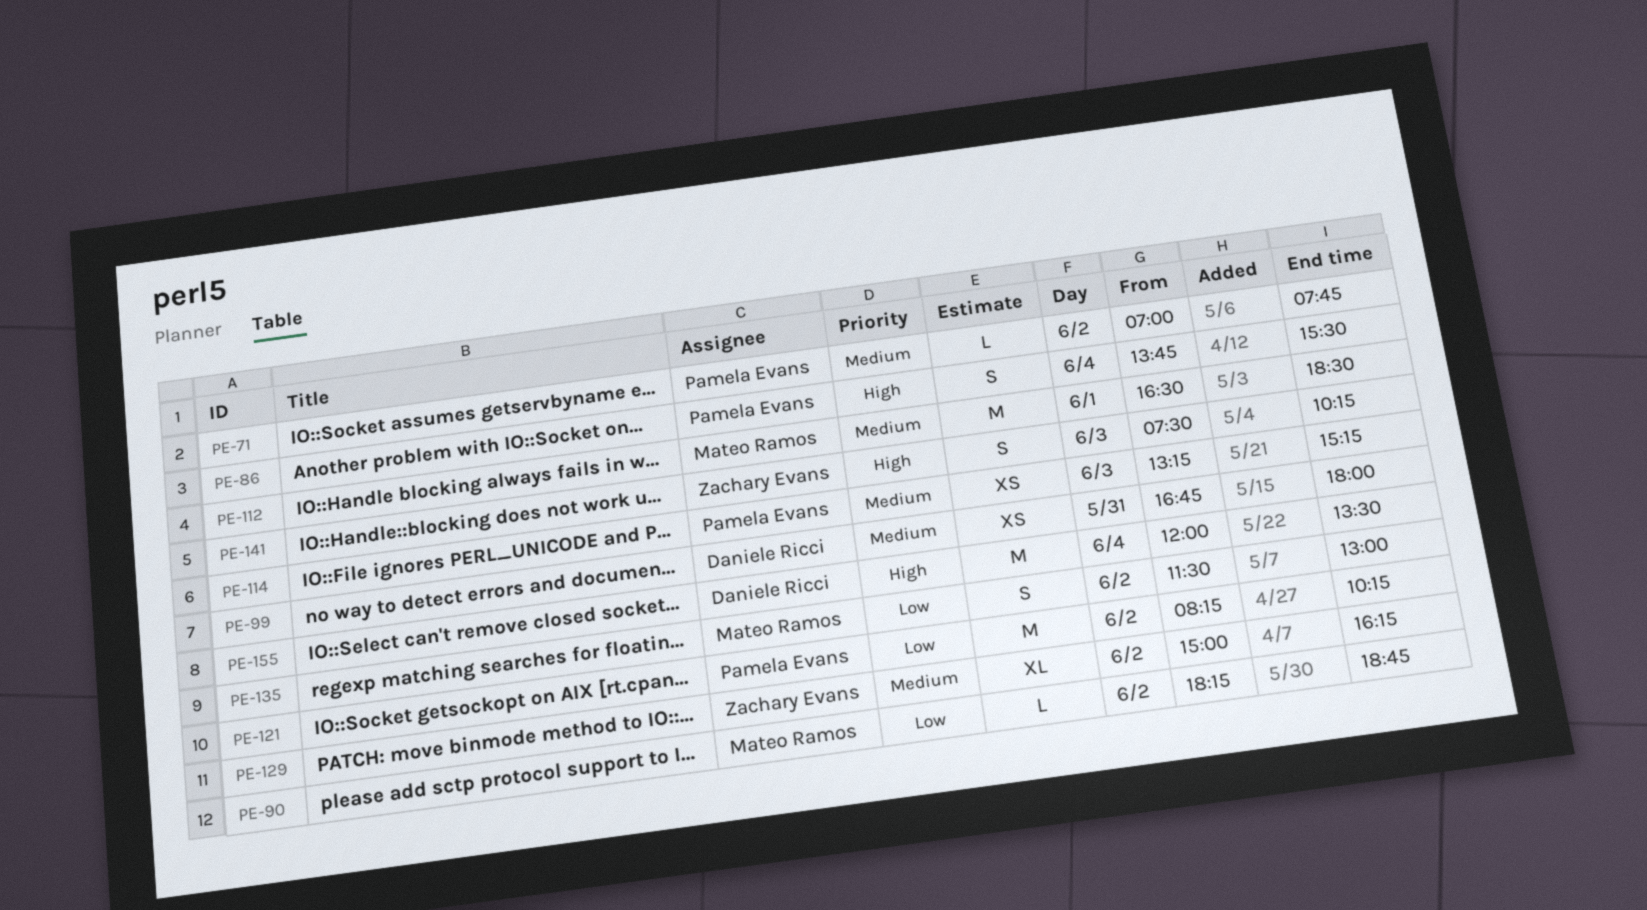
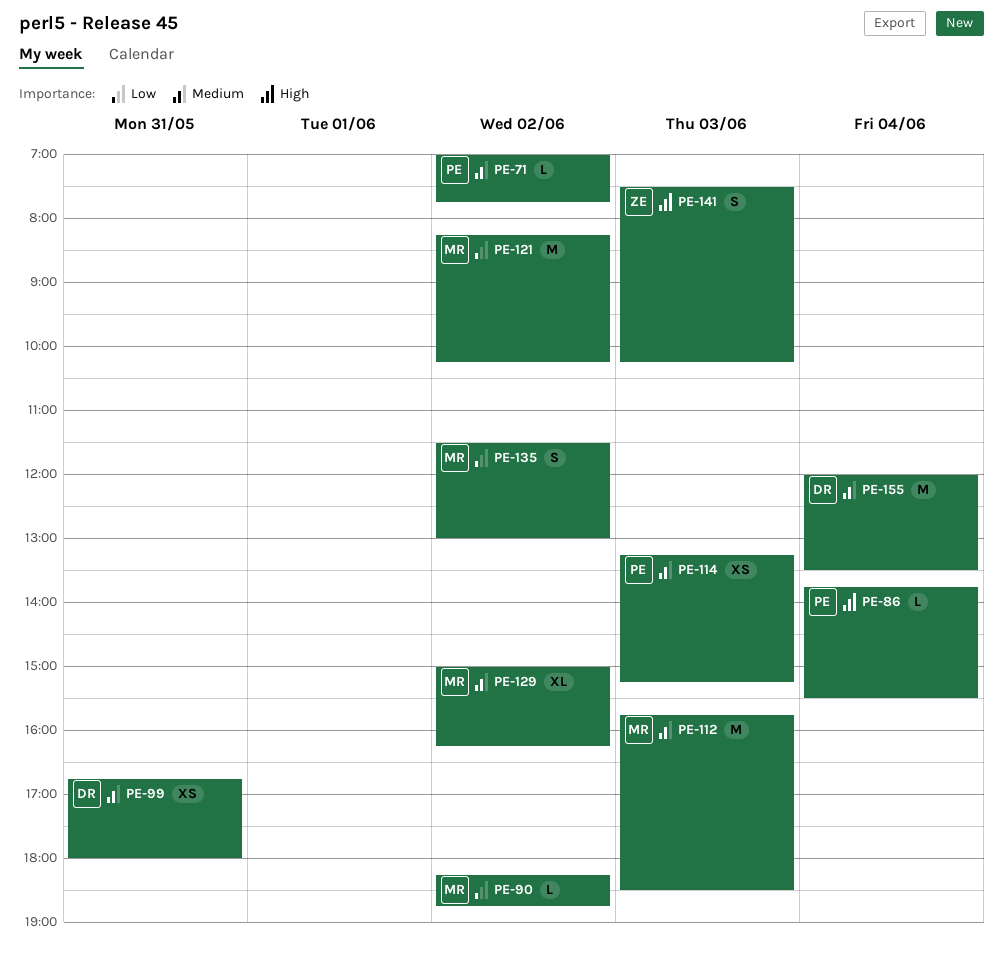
PE-86, estimate: S -> L
PE-112, day: Jun 1 -> Jun 3
PE-112, begins: 16:30 -> 15:45
PE-121, owner: Pamela Evans -> Mateo Ramos
PE-129, owner: Zachary Evans -> Mateo Ramos
PE-155, priority: High -> Medium

